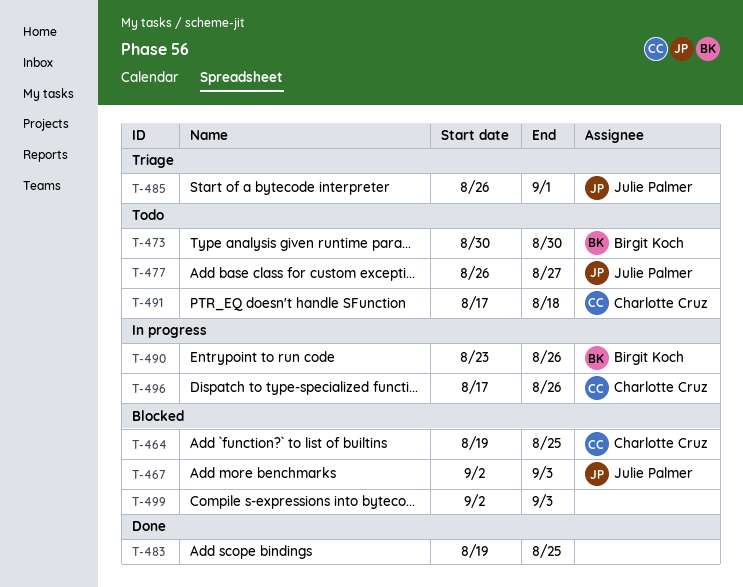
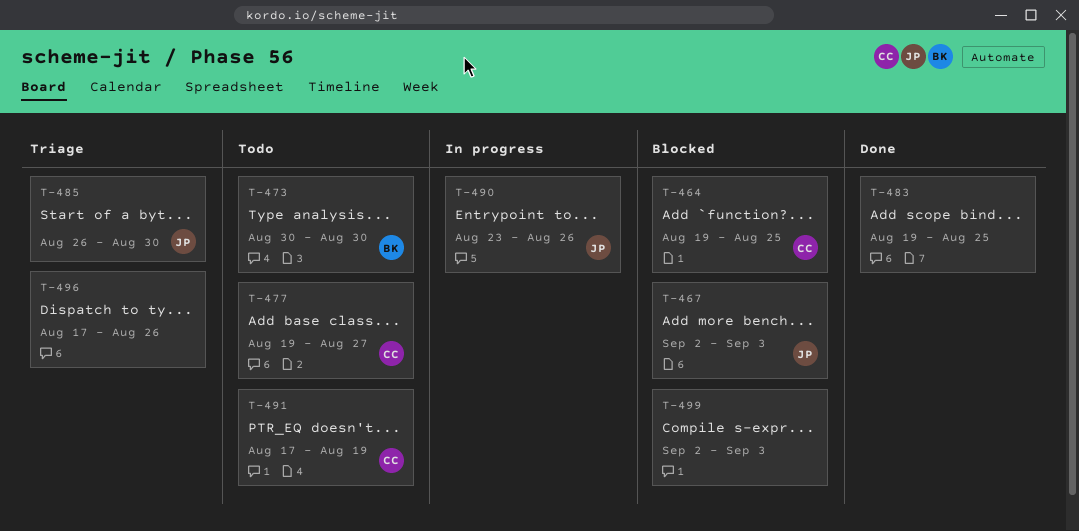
T-477, owner: Julie Palmer -> Charlotte Cruz
T-477, start: Aug 26 -> Aug 19
T-485, due: Sep 1 -> Aug 30
T-490, owner: Birgit Koch -> Julie Palmer
T-491, due: Aug 18 -> Aug 19
T-496, status: In progress -> Triage
T-496, owner: Charlotte Cruz -> none

